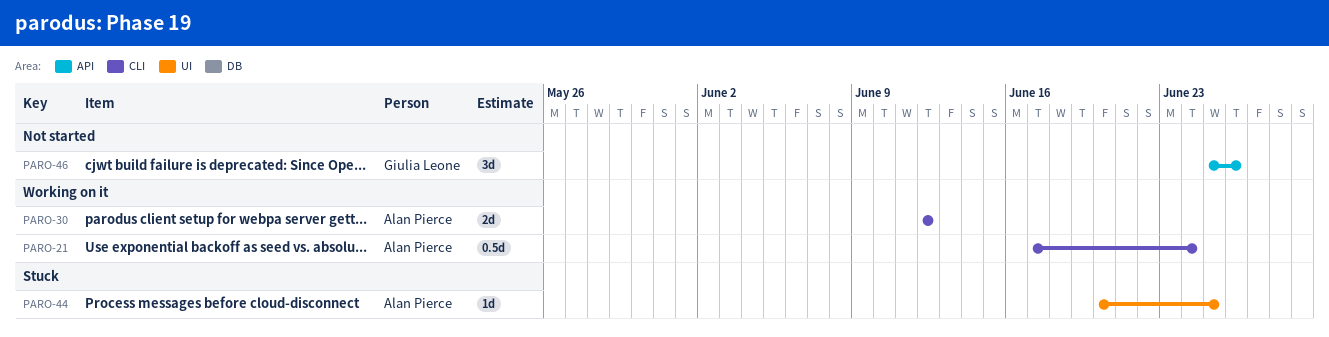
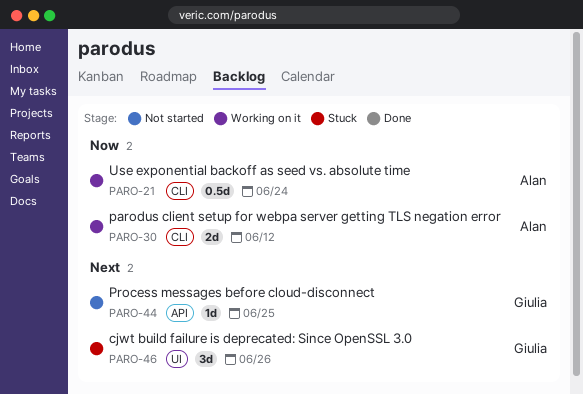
PARO-44, status: Stuck -> Not started
PARO-44, owner: Alan Pierce -> Giulia Leone
PARO-44, label: UI -> API
PARO-46, status: Not started -> Stuck
PARO-46, label: API -> UI

